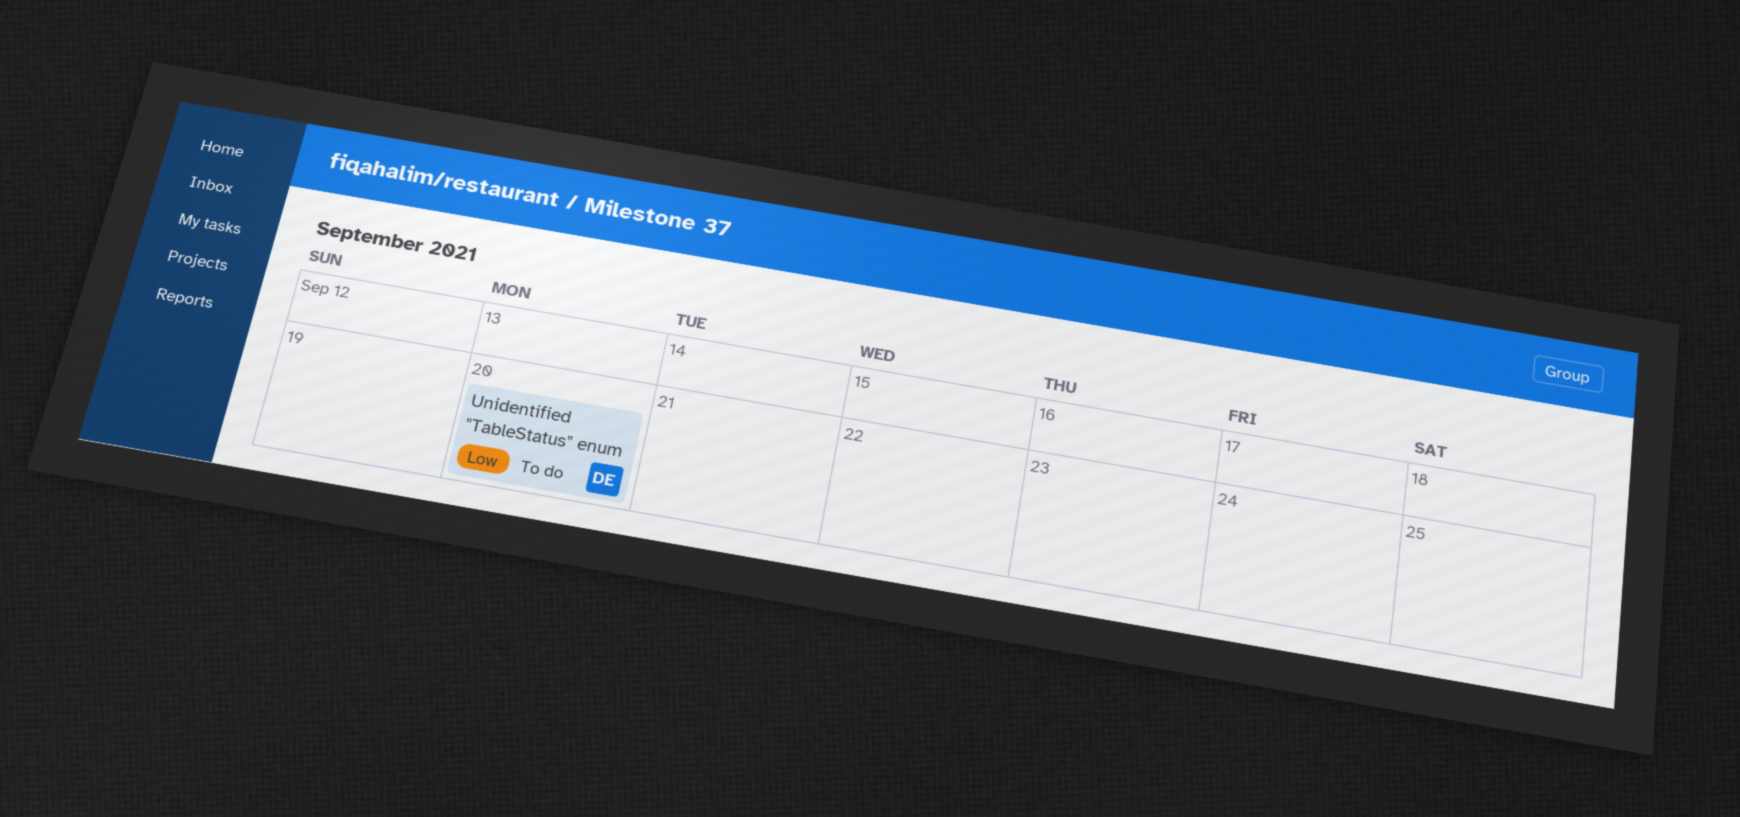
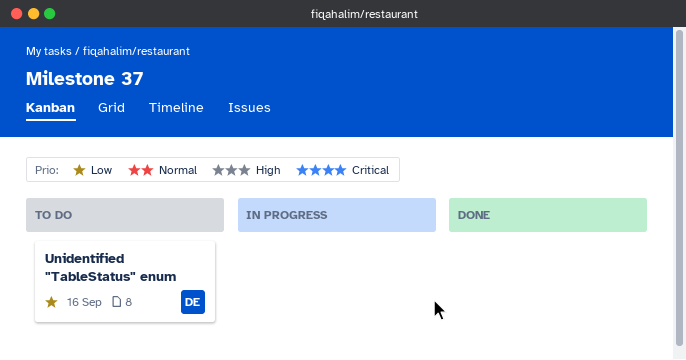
Unidentified "TableStatus" enum, due: Sep 20 -> Sep 16

